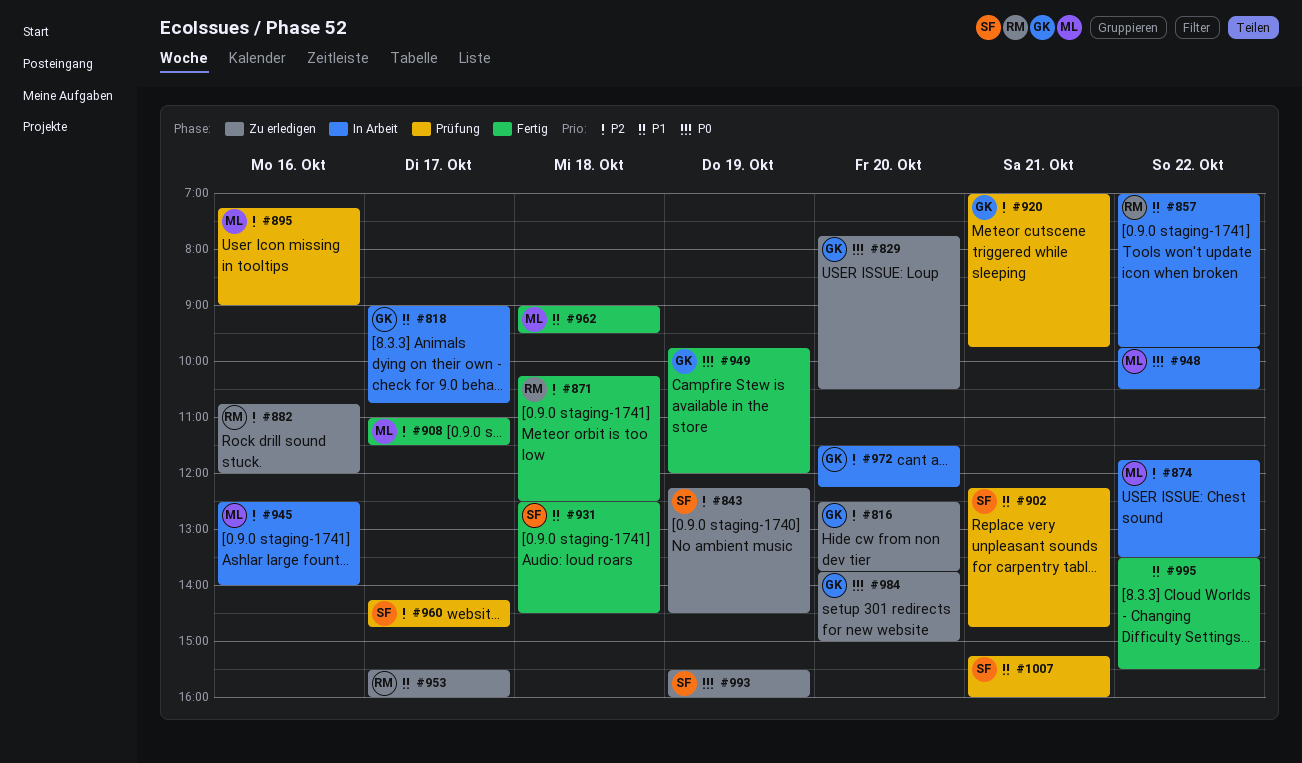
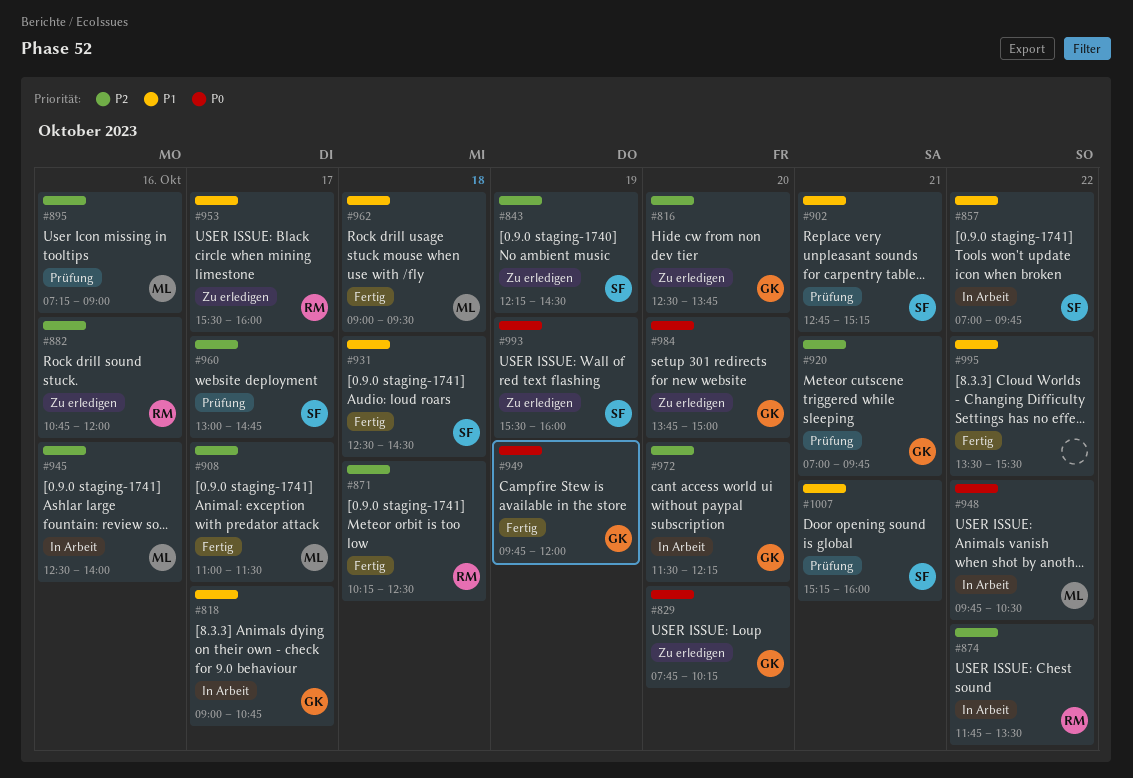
#829, ends: 10:30 -> 10:15
#857, owner: RM -> SF
#874, owner: ML -> RM
#902, begins: 12:15 -> 12:45
#902, ends: 14:45 -> 15:15
#960, begins: 14:15 -> 13:00

